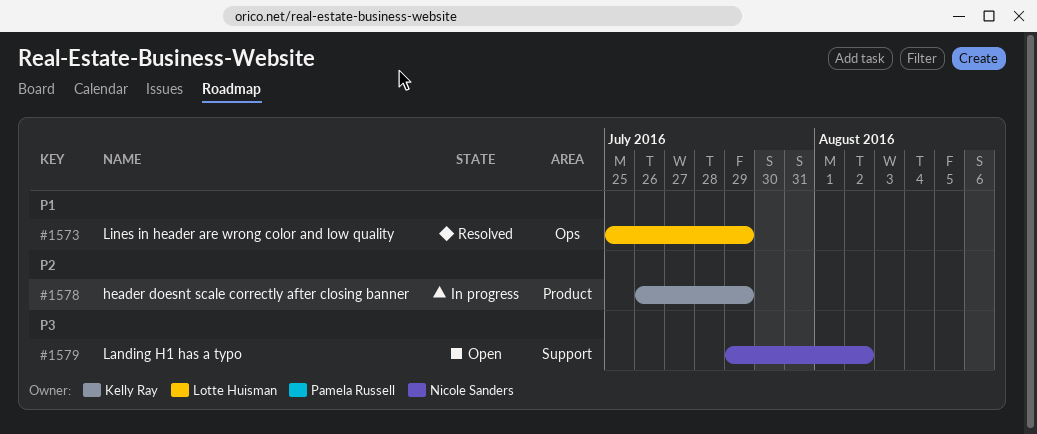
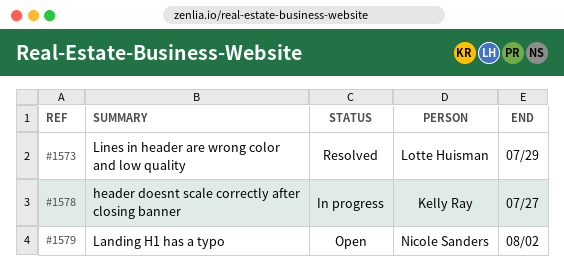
#1578, due: Jul 29 -> Jul 27

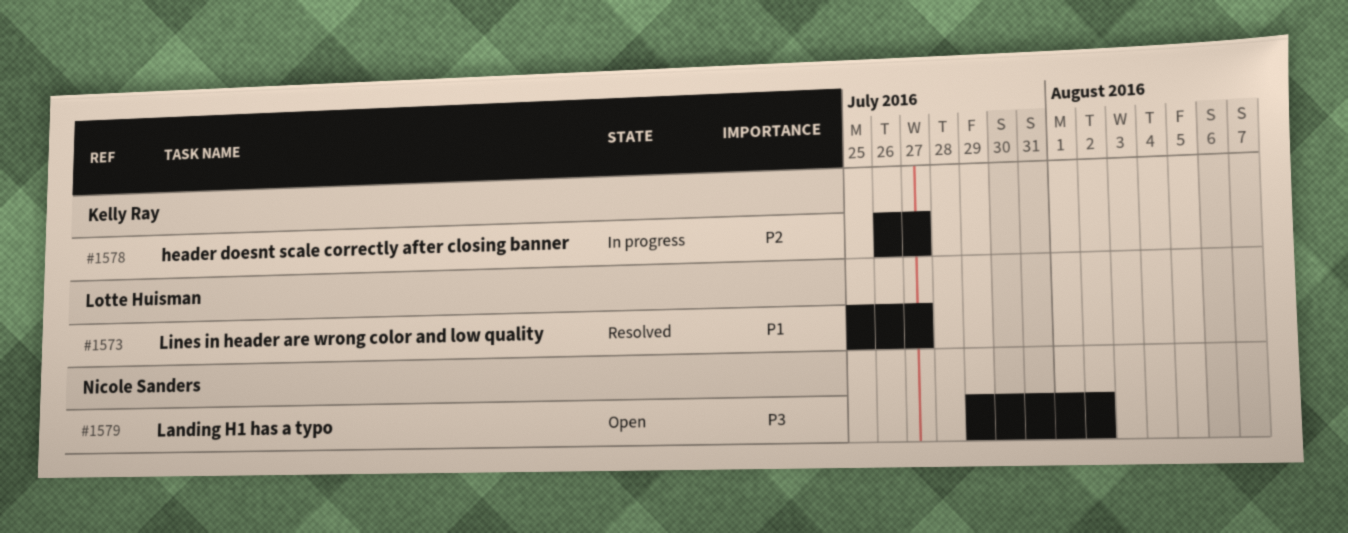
#1573, due: Jul 29 -> Jul 27

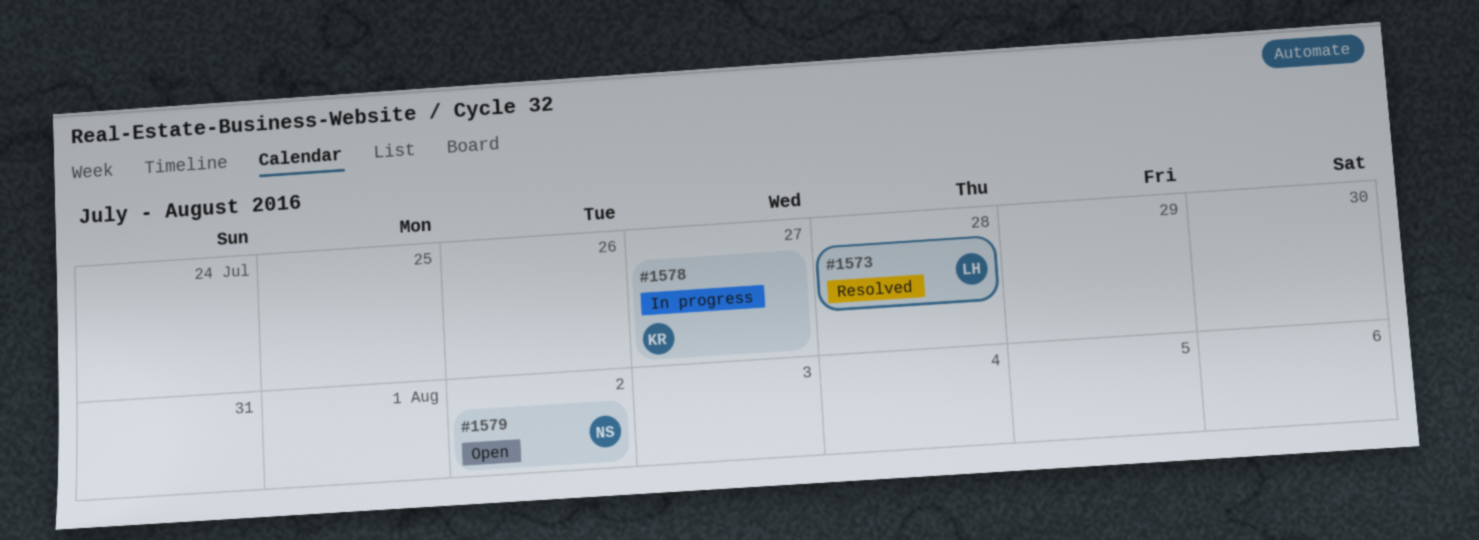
#1573, due: Jul 27 -> Jul 28

